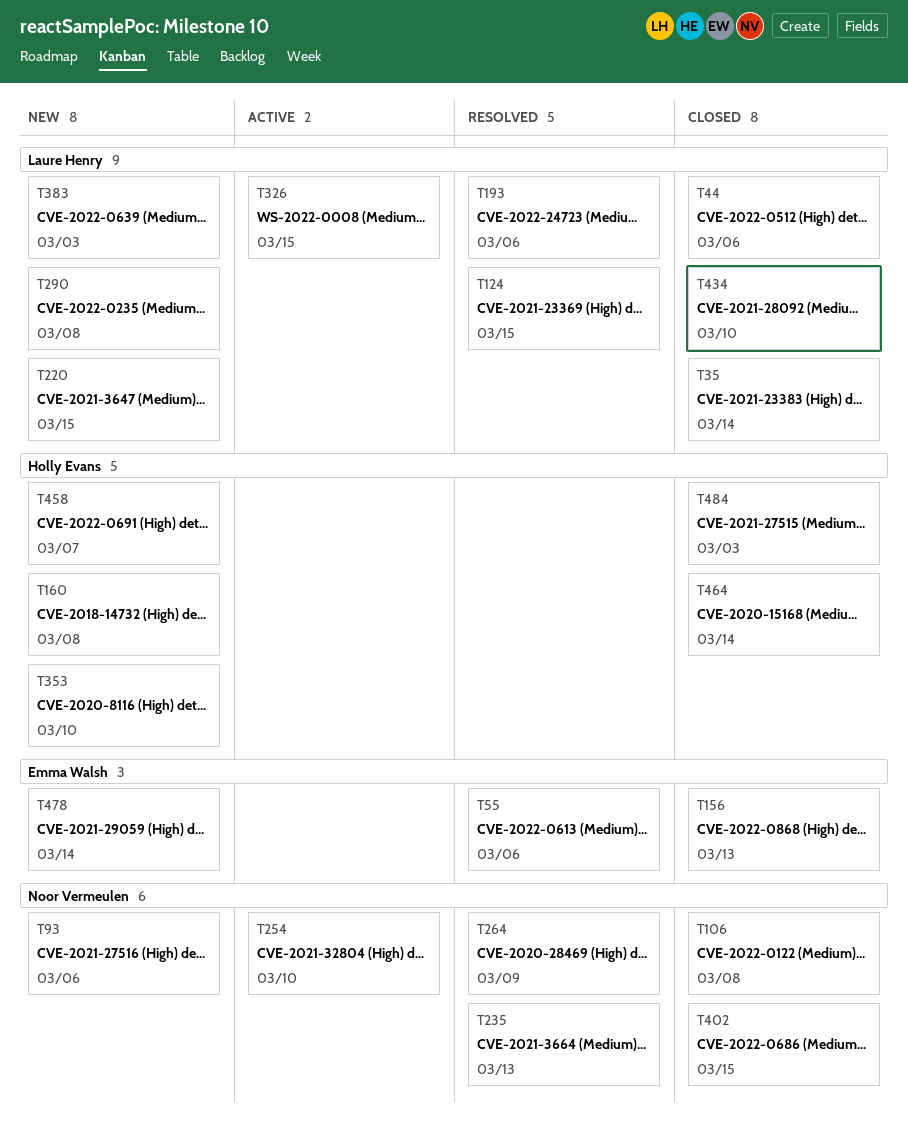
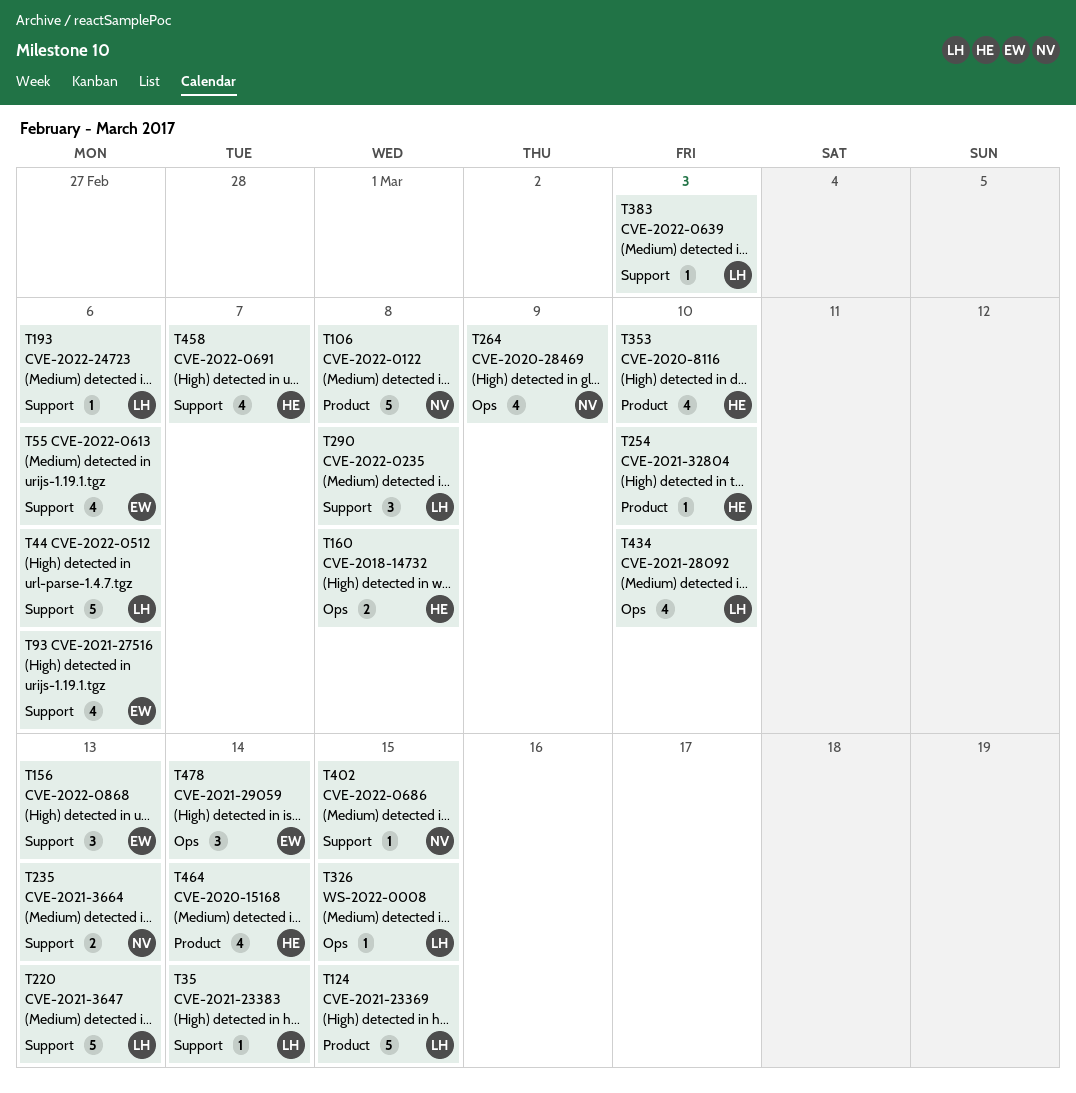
T93, owner: Noor Vermeulen -> Emma Walsh
T220, due: Mar 15 -> Mar 13
T254, owner: Noor Vermeulen -> Holly Evans
T484: present -> none

